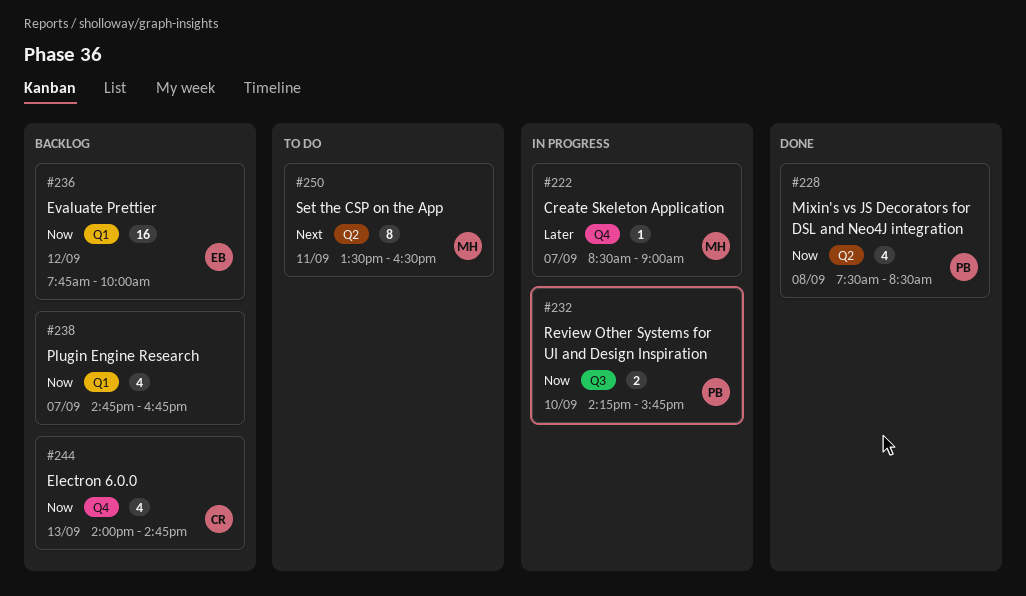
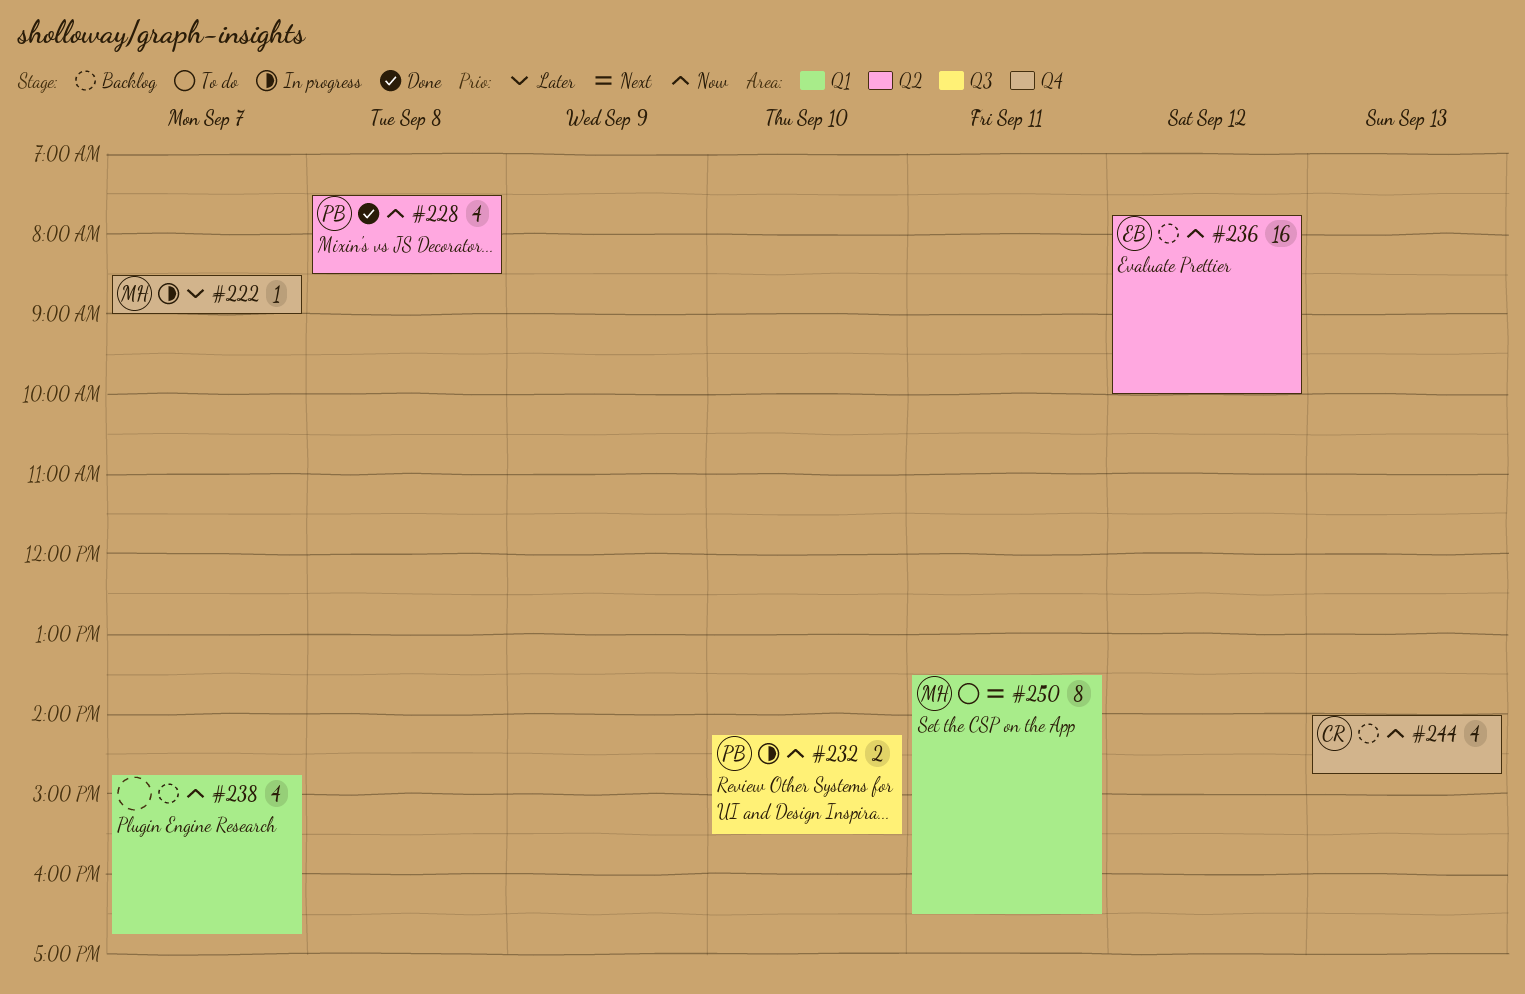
#232, ends: 15:45 -> 15:30
#236, label: Q1 -> Q2
#250, label: Q2 -> Q1

